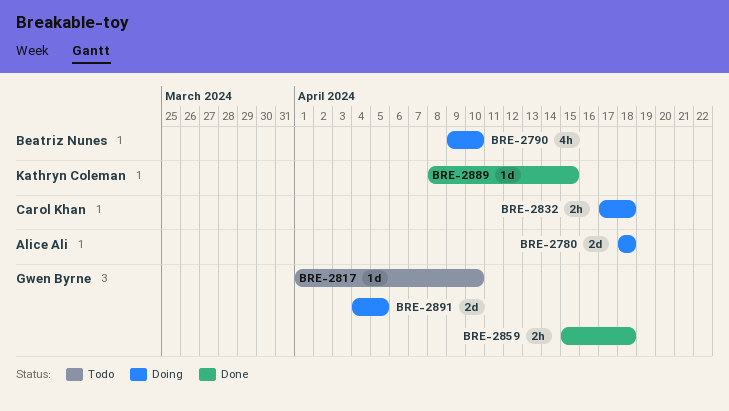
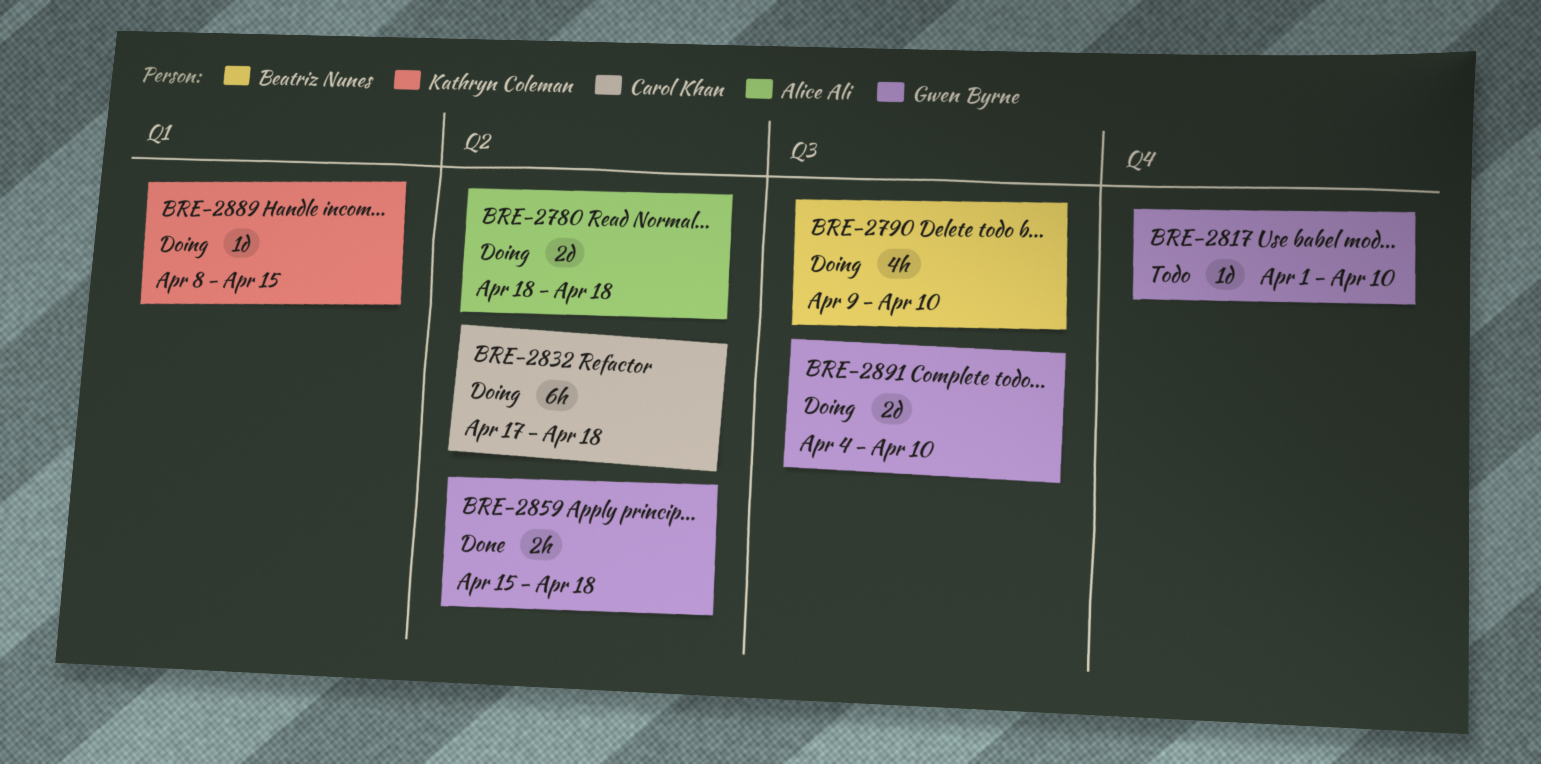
BRE-2832, estimate: 2h -> 6h
BRE-2889, status: Done -> Doing
BRE-2891, due: Apr 5 -> Apr 10

